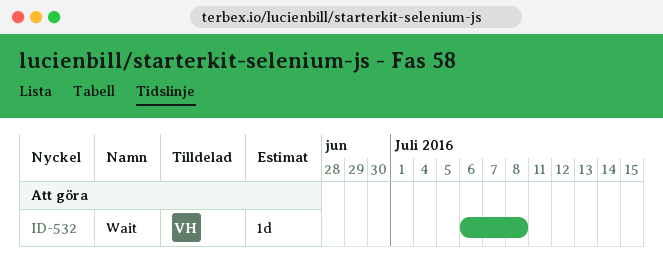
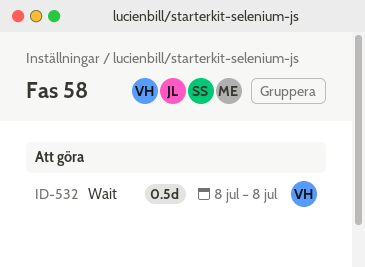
ID-532, estimate: 1d -> 0.5d
ID-532, start: Jul 6 -> Jul 8

